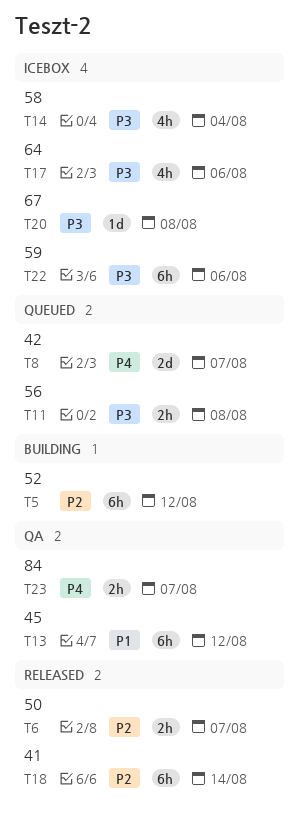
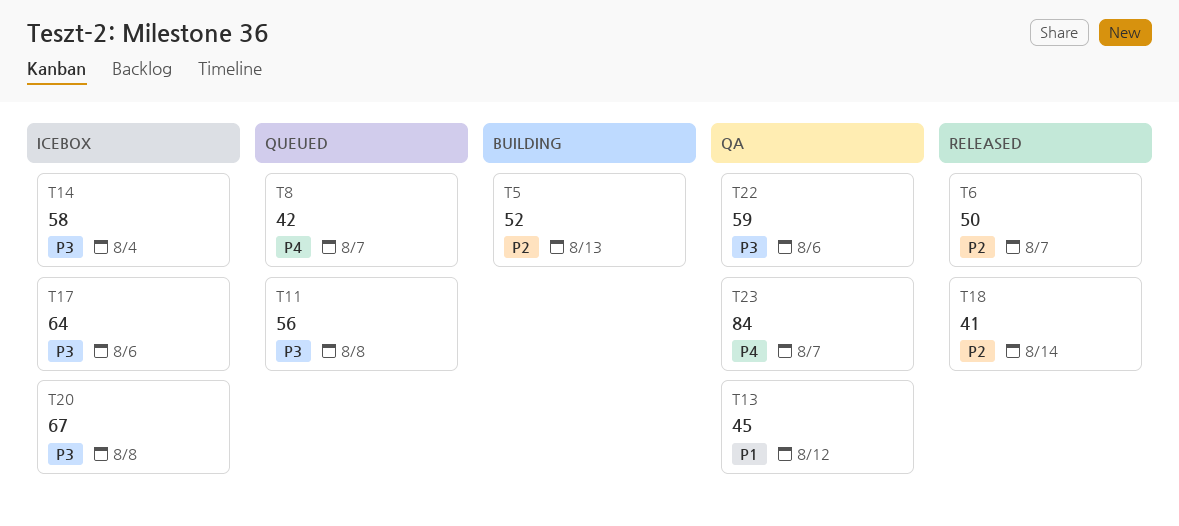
T5, due: Aug 12 -> Aug 13
T22, status: Icebox -> QA

